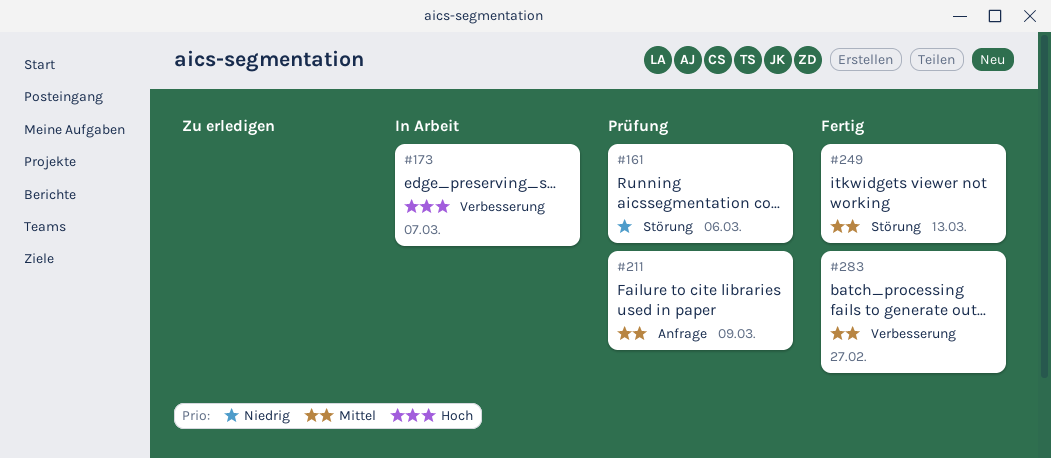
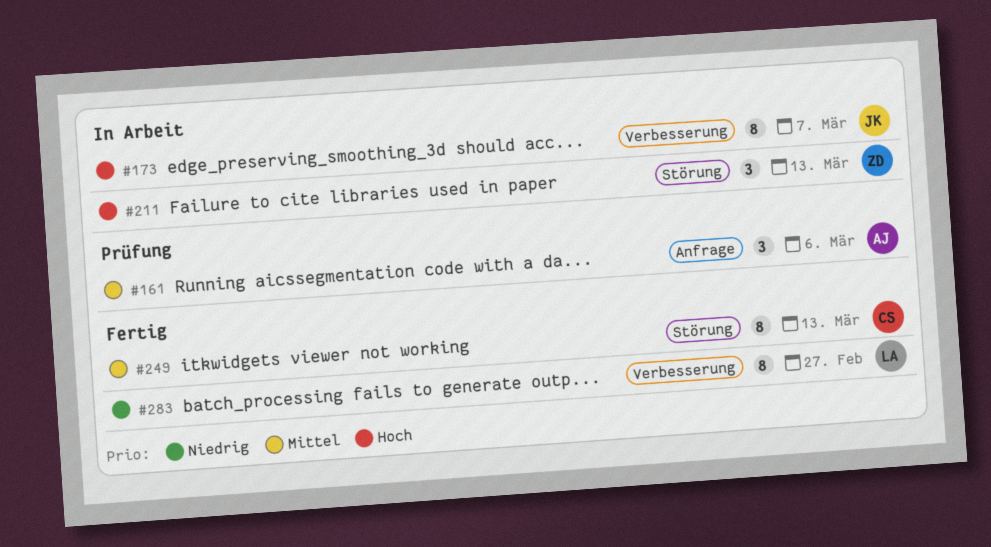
#161, priority: Niedrig -> Mittel
#161, label: Störung -> Anfrage
#211, status: Prüfung -> In Arbeit
#211, priority: Mittel -> Hoch
#211, label: Anfrage -> Störung
#211, due: Mar 9 -> Mar 13
#283, priority: Mittel -> Niedrig

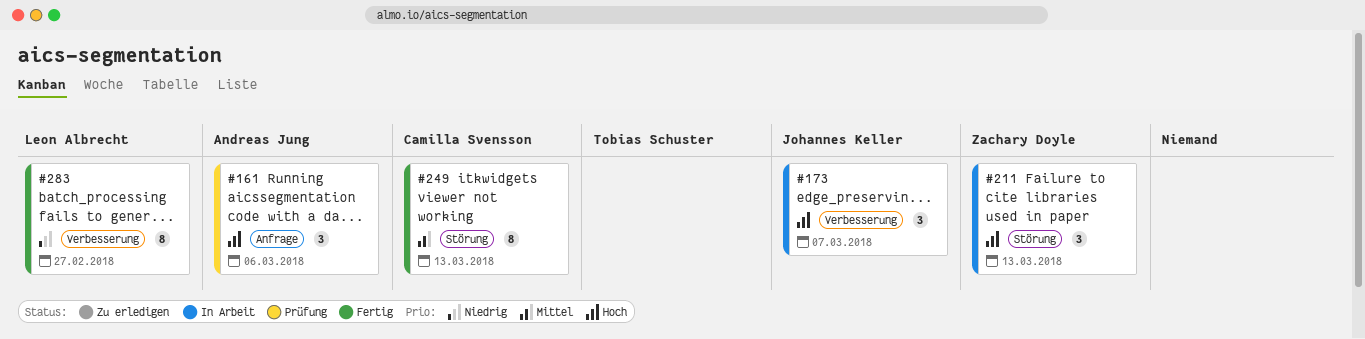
#161, priority: Mittel -> Hoch
#173, estimate: 8 -> 3

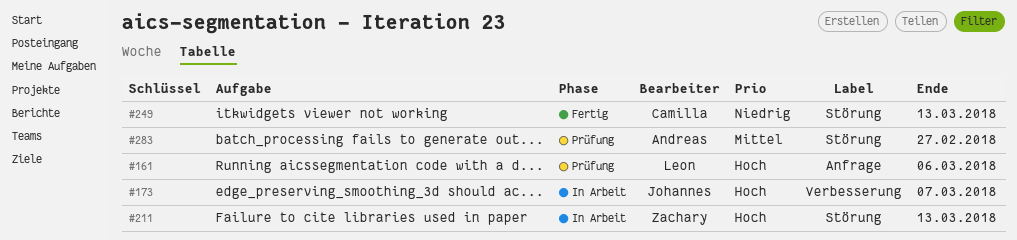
#161, owner: Andreas Jung -> Leon Albrecht
#249, priority: Mittel -> Niedrig
#283, status: Fertig -> Prüfung
#283, owner: Leon Albrecht -> Andreas Jung
#283, priority: Niedrig -> Mittel
#283, label: Verbesserung -> Störung

